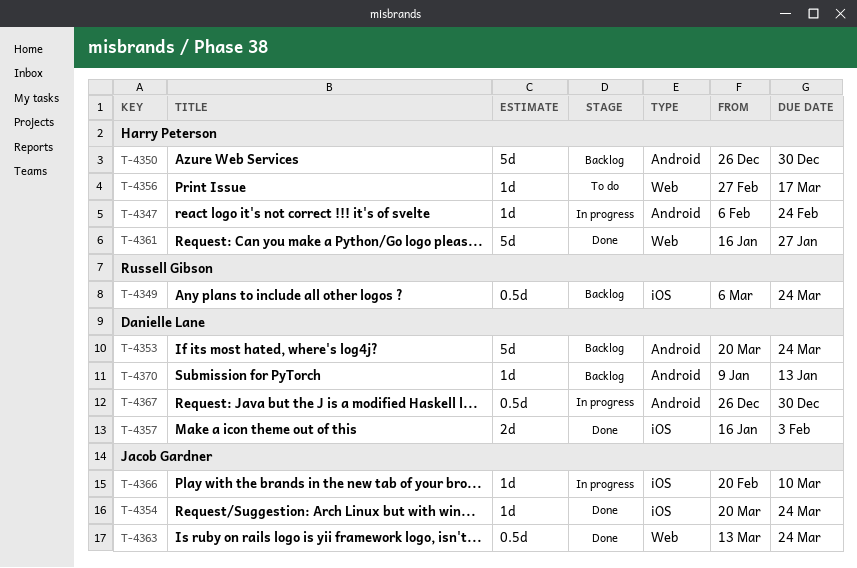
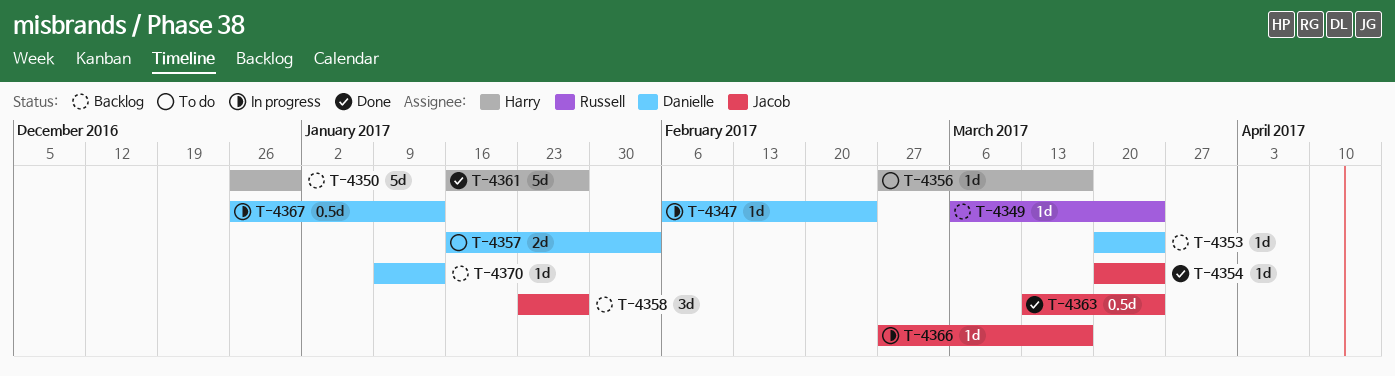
T-4347, owner: Harry Peterson -> Danielle Lane
T-4349, estimate: 0.5d -> 1d
T-4353, estimate: 5d -> 1d
T-4357, status: Done -> To do
T-4358: none -> present
T-4366, start: Feb 20 -> Feb 27
T-4366, due: Mar 10 -> Mar 17
T-4367, due: Dec 30 -> Jan 13

